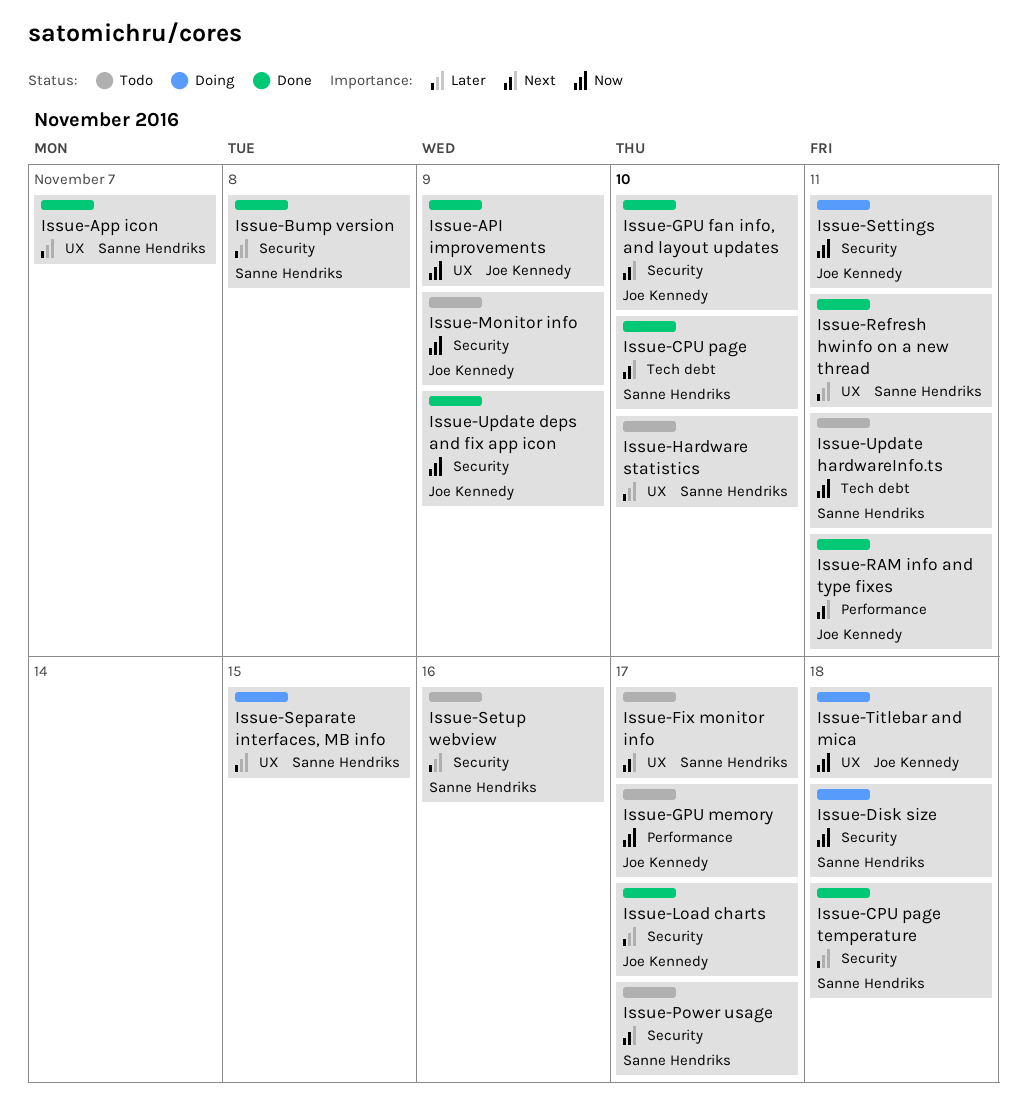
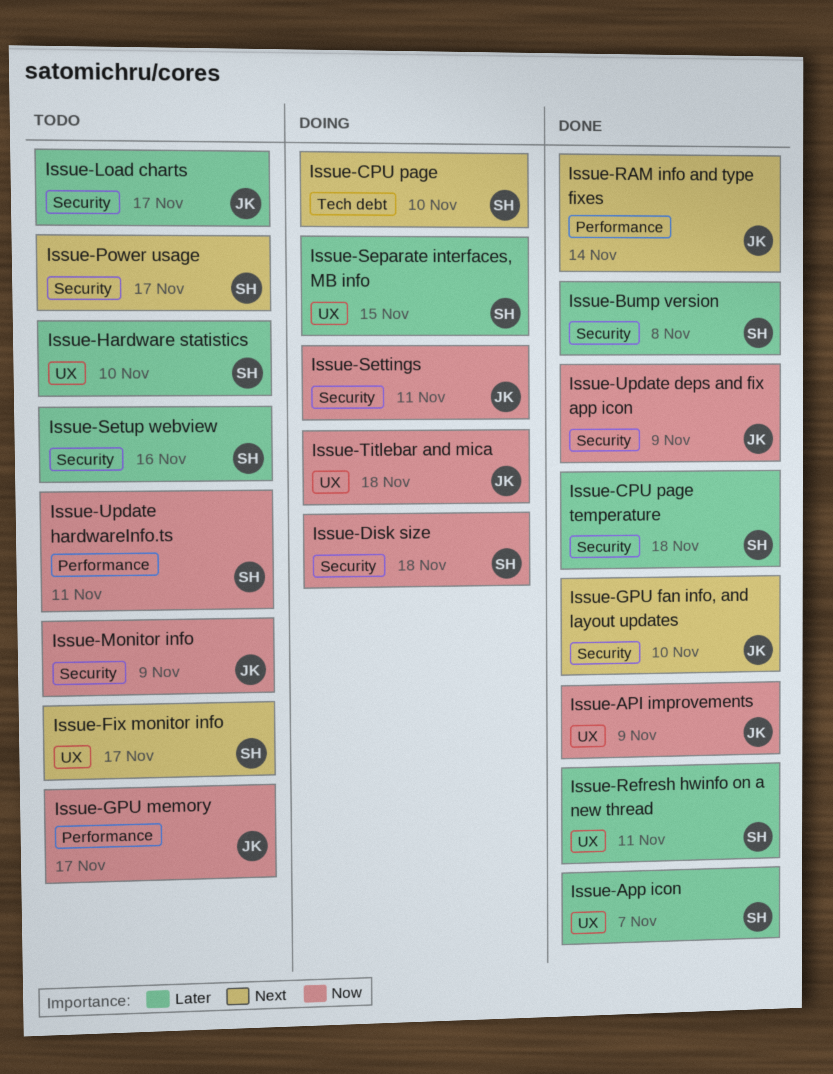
Issue-CPU page, status: Done -> Doing
Issue-Load charts, status: Done -> Todo
Issue-RAM info and type fixes, due: Nov 11 -> Nov 14
Issue-Update hardwareInfo.ts, label: Tech debt -> Performance

